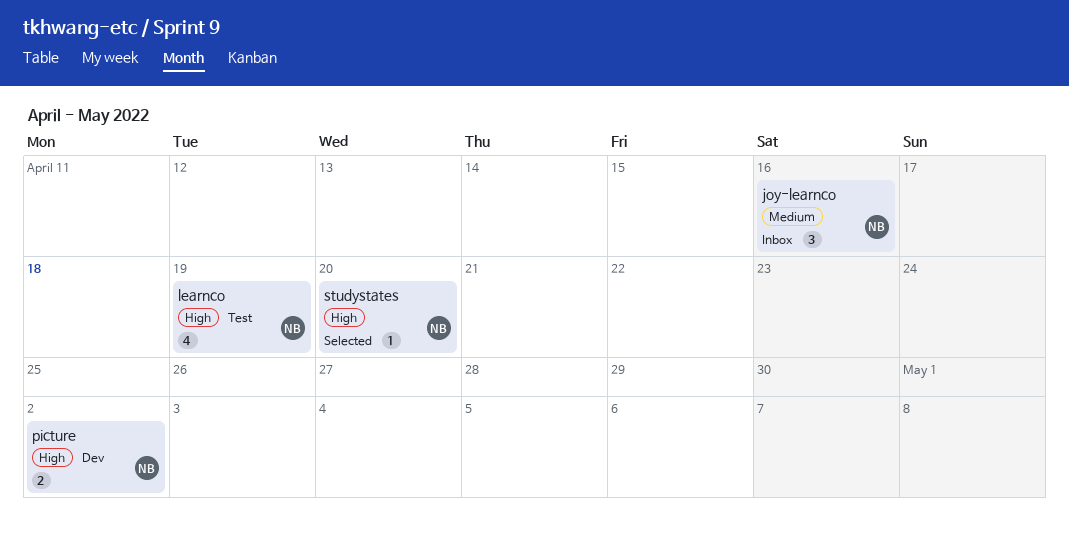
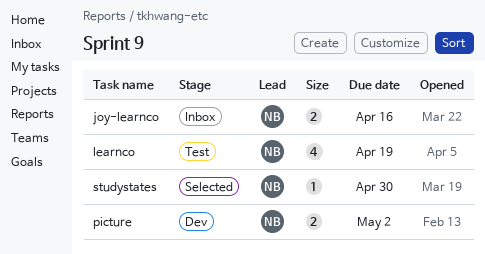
joy-learnco, estimate: 3 -> 2
studystates, due: Apr 20 -> Apr 30

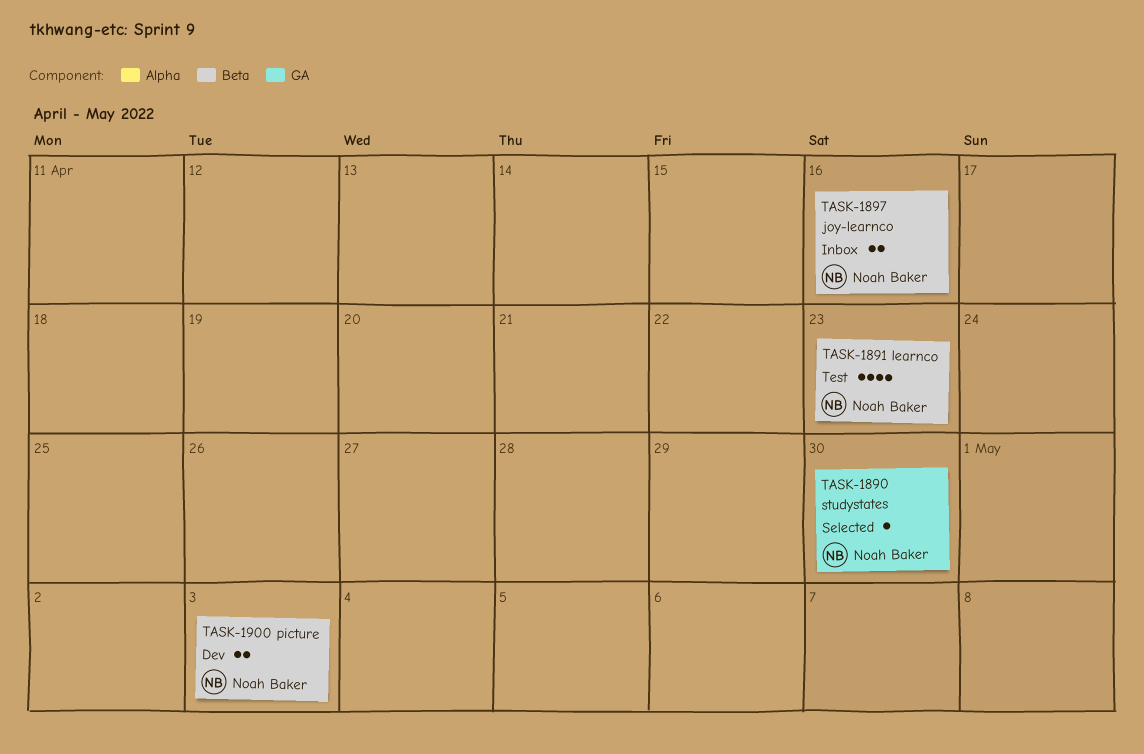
learnco, due: Apr 19 -> Apr 23
picture, due: May 2 -> May 3

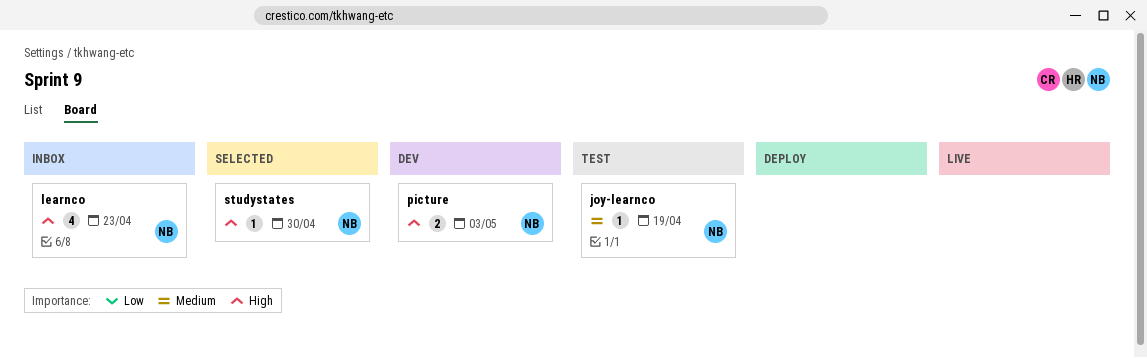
joy-learnco, status: Inbox -> Test
joy-learnco, estimate: 2 -> 1
joy-learnco, due: Apr 16 -> Apr 19
learnco, status: Test -> Inbox

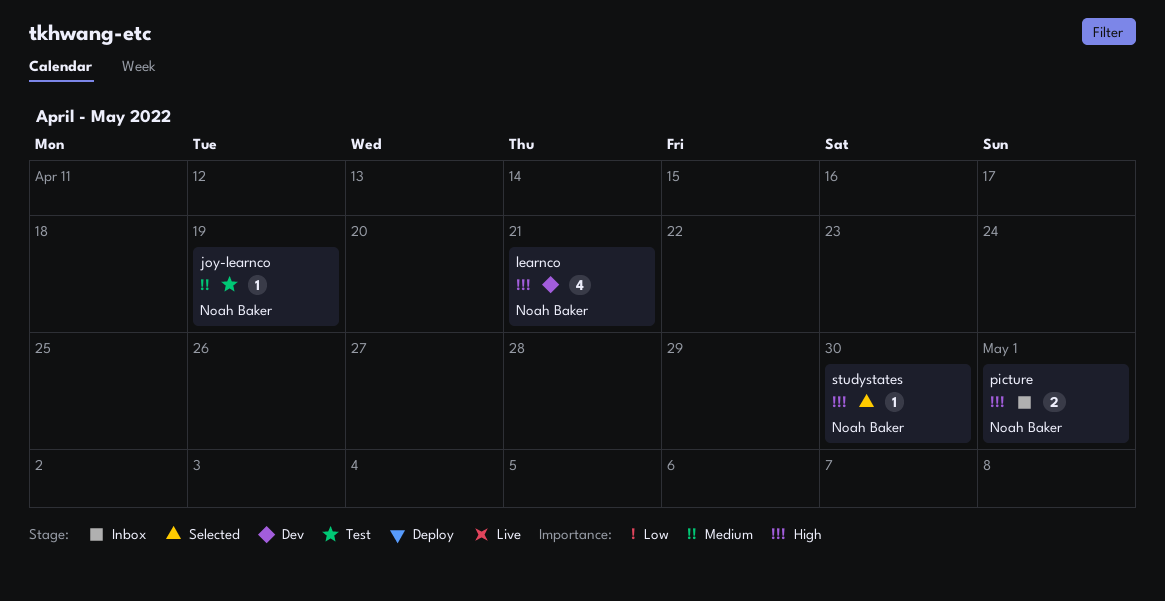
learnco, status: Inbox -> Dev
learnco, due: Apr 23 -> Apr 21
picture, status: Dev -> Inbox
picture, due: May 3 -> May 1

